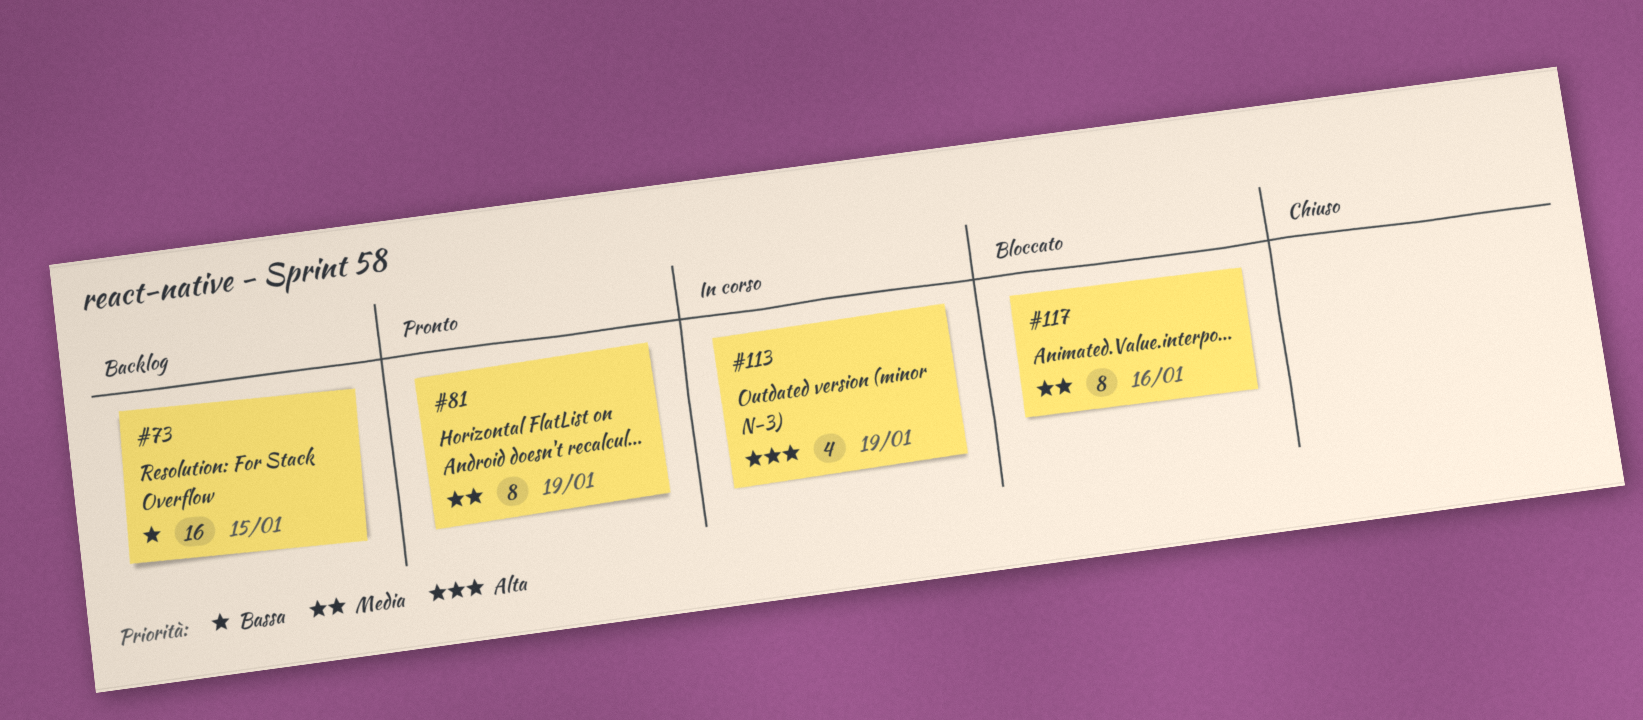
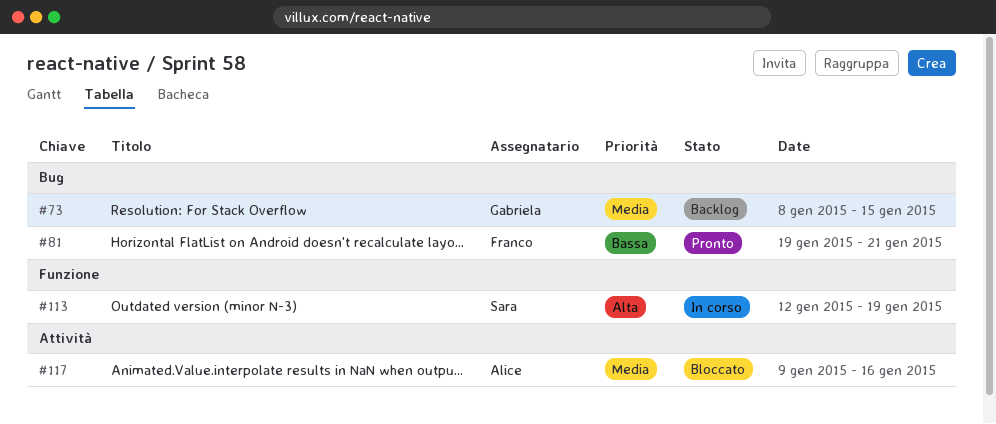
#73, priority: Bassa -> Media
#81, priority: Media -> Bassa
#81, due: Jan 19 -> Jan 21

